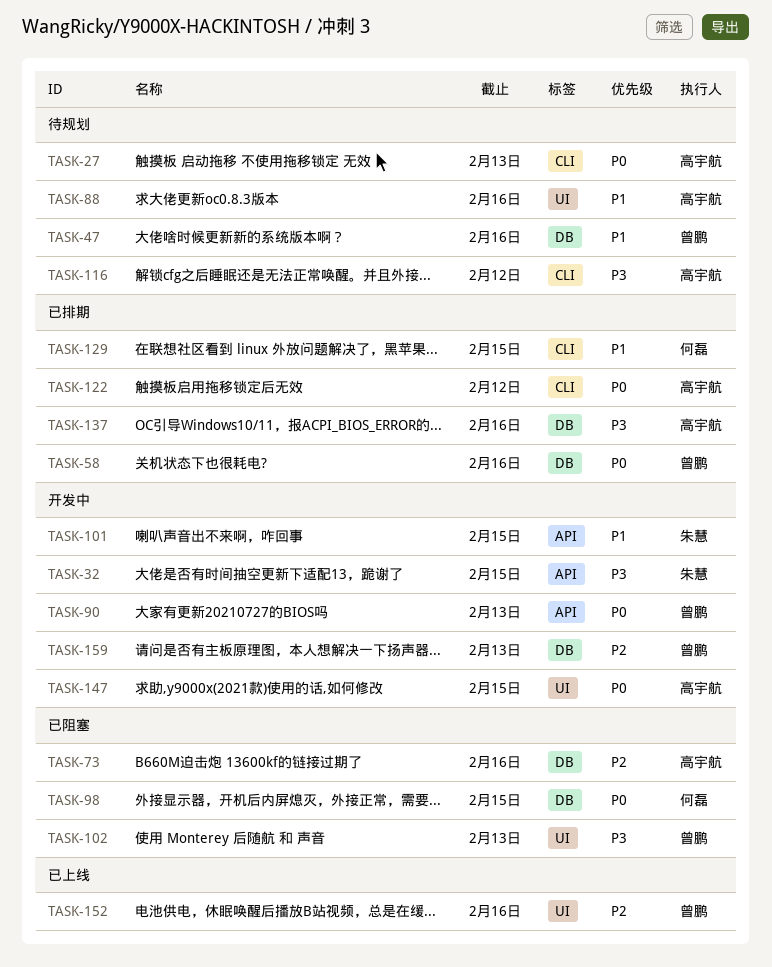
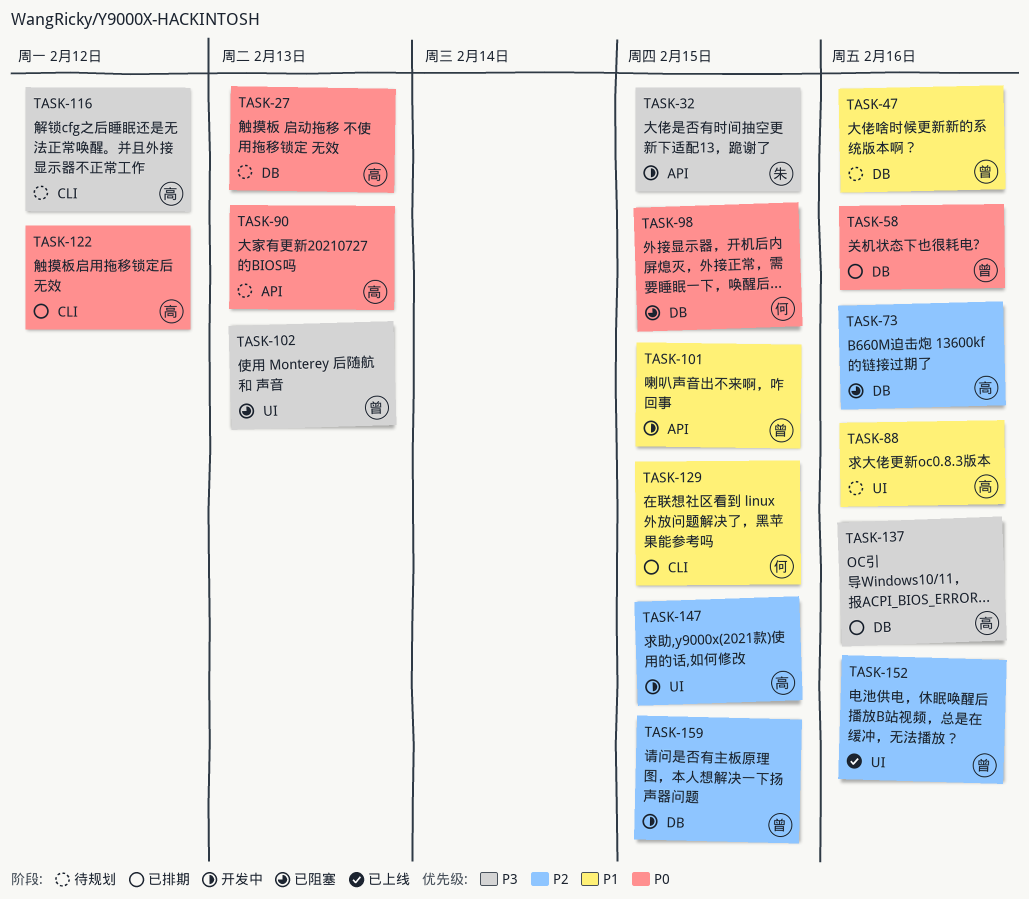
TASK-27, label: CLI -> DB
TASK-90, status: 开发中 -> 待规划
TASK-90, owner: 曾鹏 -> 高宇航
TASK-101, owner: 朱慧 -> 曾鹏
TASK-147, priority: P0 -> P2
TASK-159, due: Feb 13 -> Feb 15

